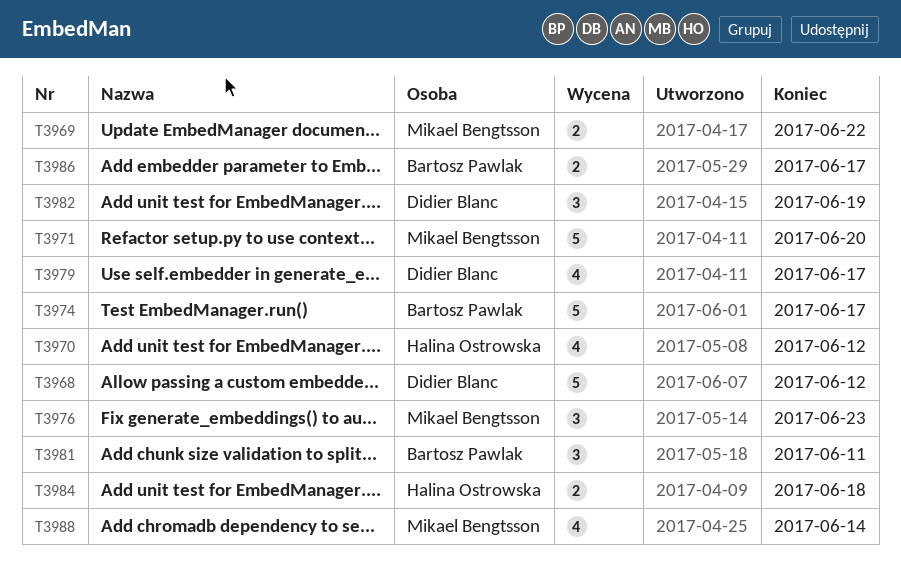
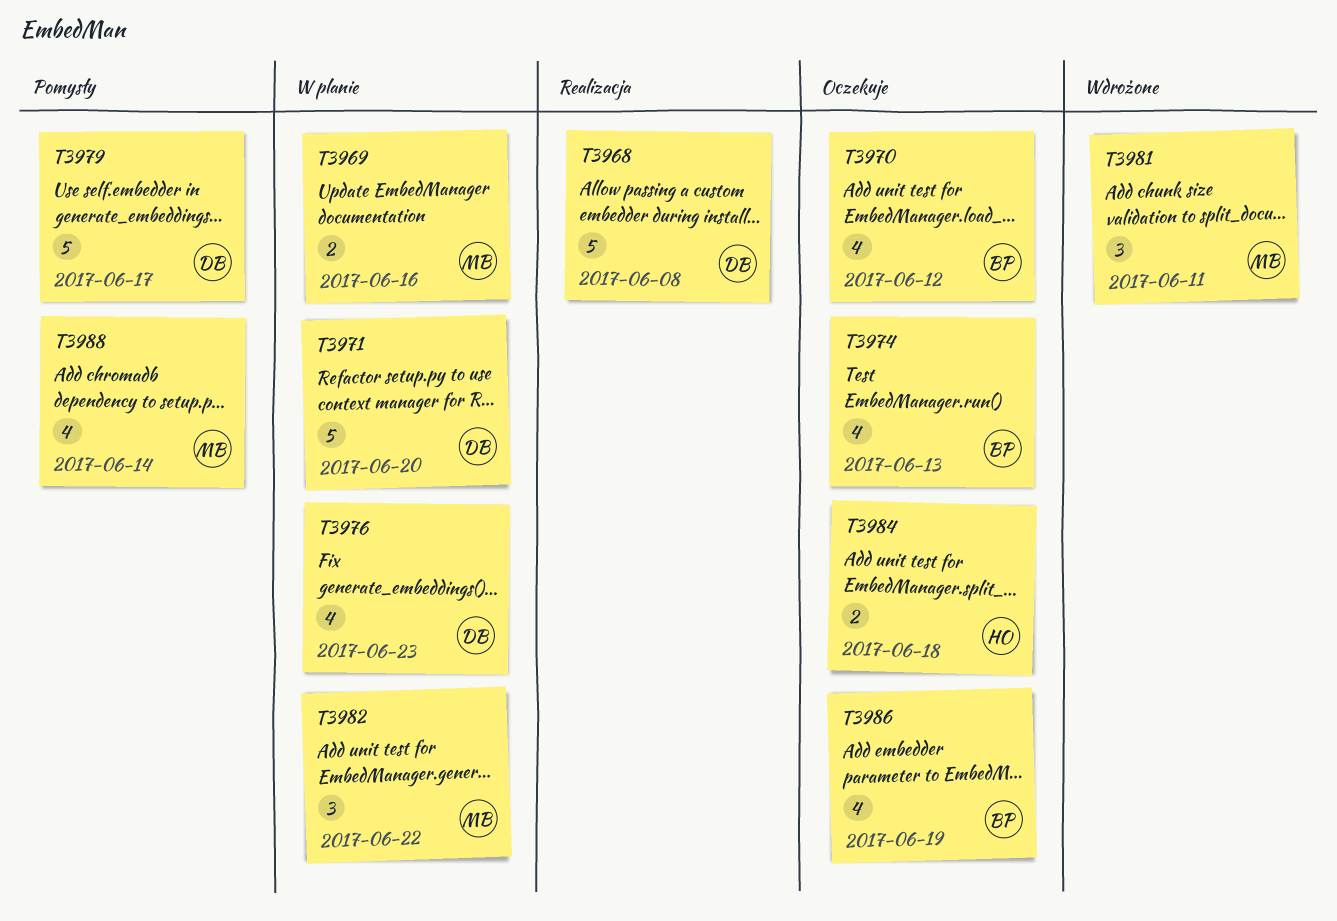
T3968, due: Jun 12 -> Jun 8
T3969, due: Jun 22 -> Jun 16
T3970, owner: Halina Ostrowska -> Bartosz Pawlak
T3971, owner: Mikael Bengtsson -> Didier Blanc
T3974, estimate: 5 -> 4
T3974, due: Jun 17 -> Jun 13
T3976, owner: Mikael Bengtsson -> Didier Blanc
T3976, estimate: 3 -> 4
T3979, estimate: 4 -> 5
T3981, owner: Bartosz Pawlak -> Mikael Bengtsson
T3982, owner: Didier Blanc -> Mikael Bengtsson
T3982, due: Jun 19 -> Jun 22
T3986, estimate: 2 -> 4
T3986, due: Jun 17 -> Jun 19

